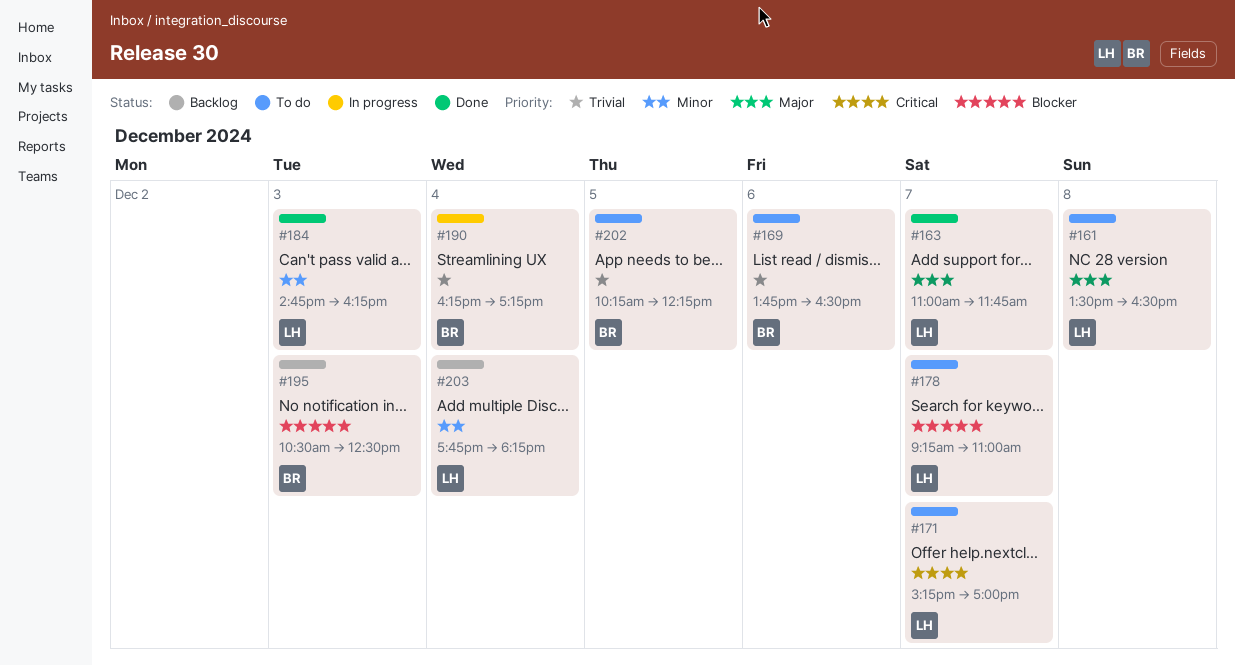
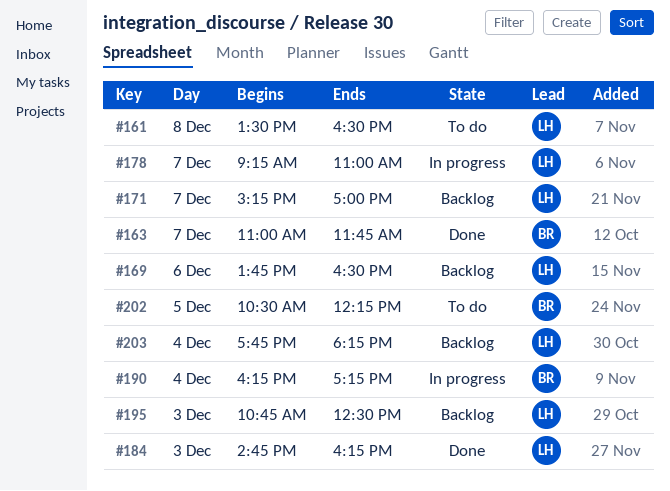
#163, owner: LH -> BR
#169, status: To do -> Backlog
#169, owner: BR -> LH
#171, status: To do -> Backlog
#178, status: To do -> In progress
#195, owner: BR -> LH
#195, begins: 10:30 -> 10:45
#202, begins: 10:15 -> 10:30

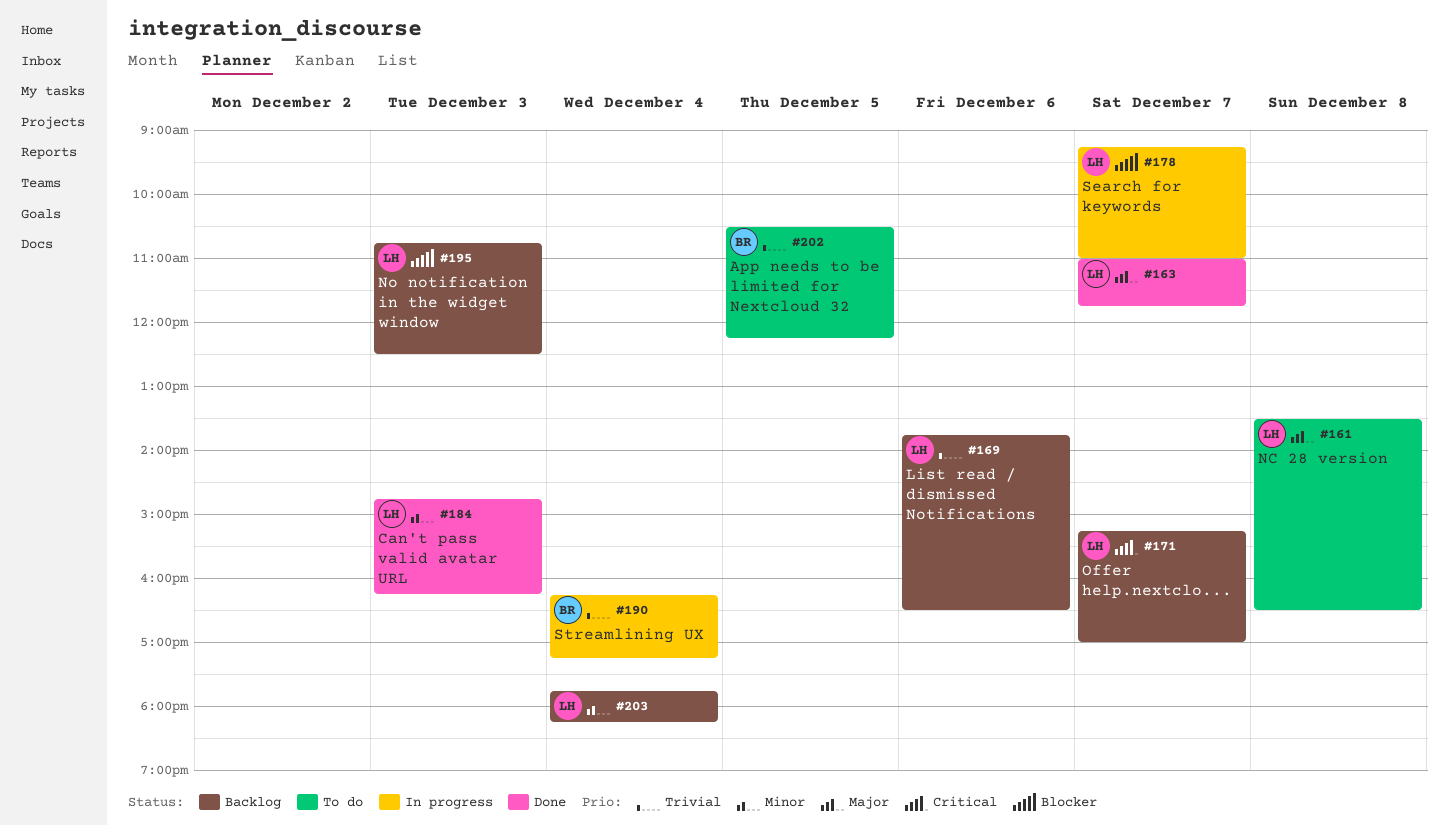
#163, owner: BR -> LH

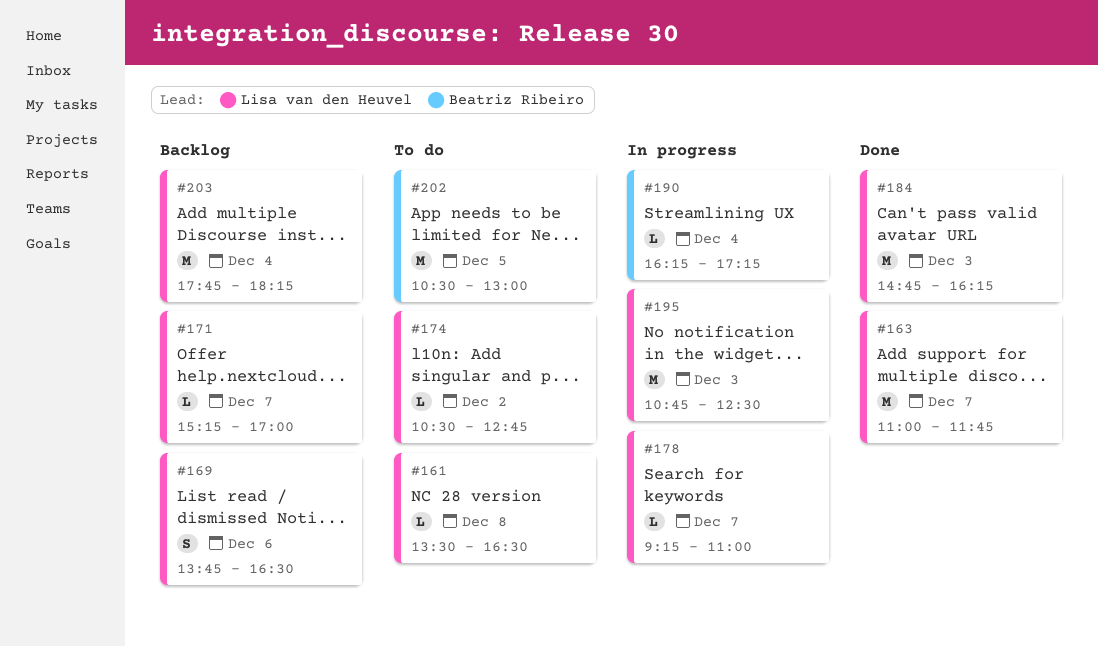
#174: none -> present
#195, status: Backlog -> In progress
#202, ends: 12:15 -> 13:00

